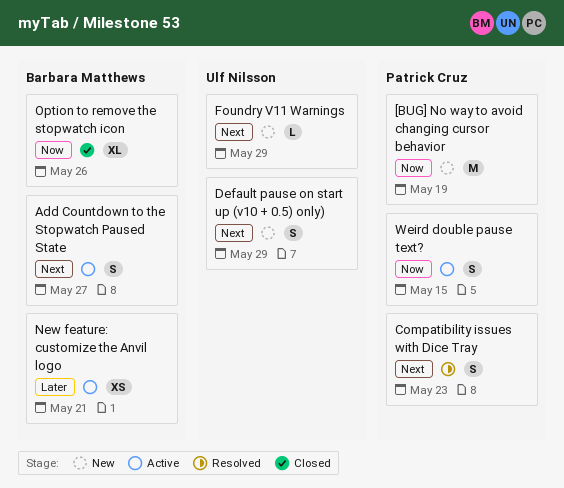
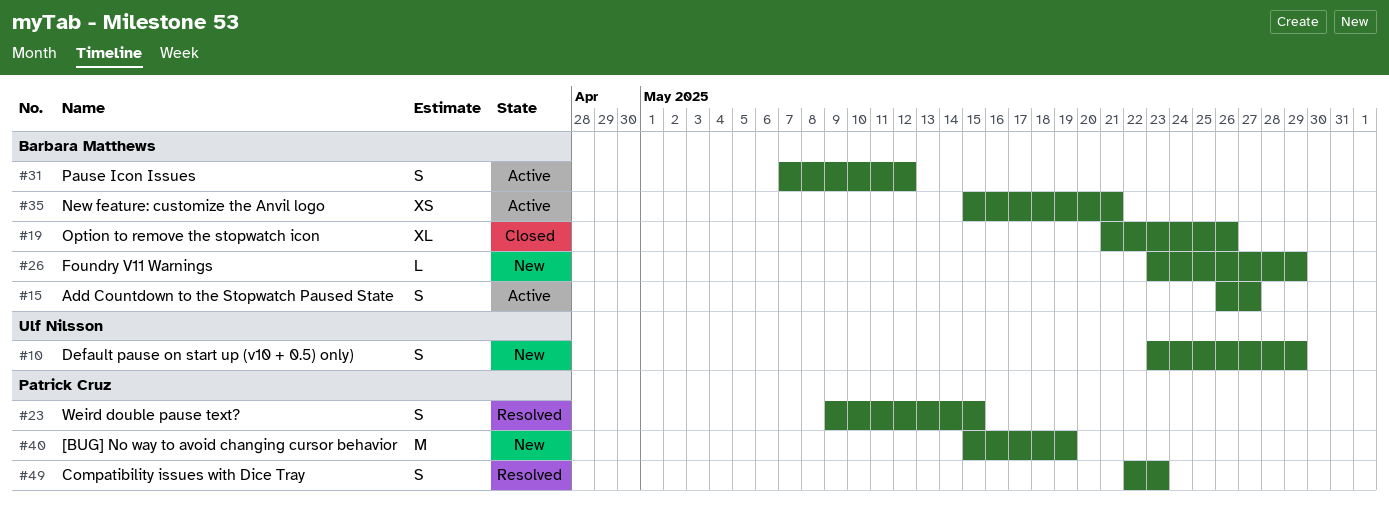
Foundry V11 Warnings, owner: Ulf Nilsson -> Barbara Matthews
Pause Icon Issues: none -> present
Weird double pause text?, status: Active -> Resolved

